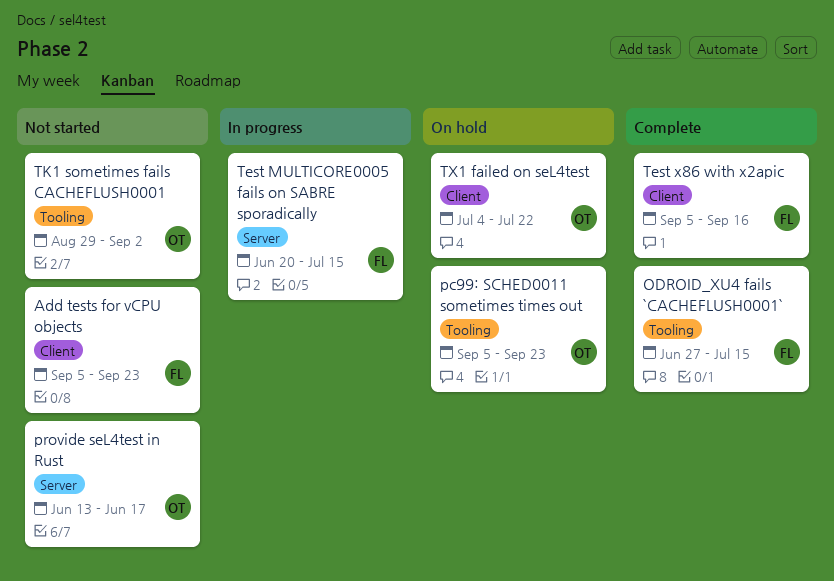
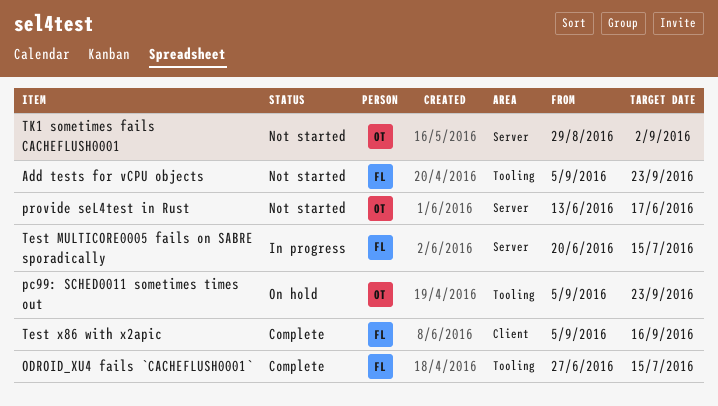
Add tests for vCPU objects, label: Client -> Tooling
TK1 sometimes fails CACHEFLUSH0001, label: Tooling -> Server
TX1 failed on seL4test: present -> none

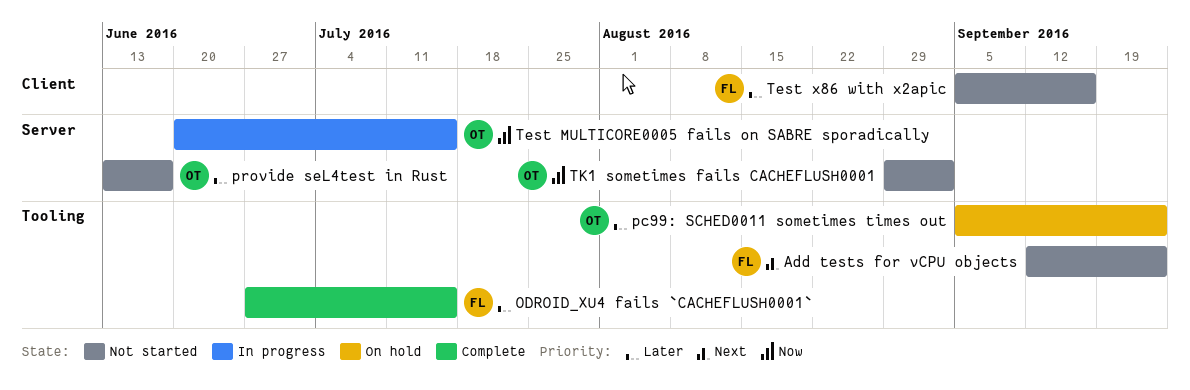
Add tests for vCPU objects, start: Sep 5 -> Sep 12
Test MULTICORE0005 fails on SABRE sporadically, owner: FL -> OT
Test x86 with x2apic, status: Complete -> Not started

